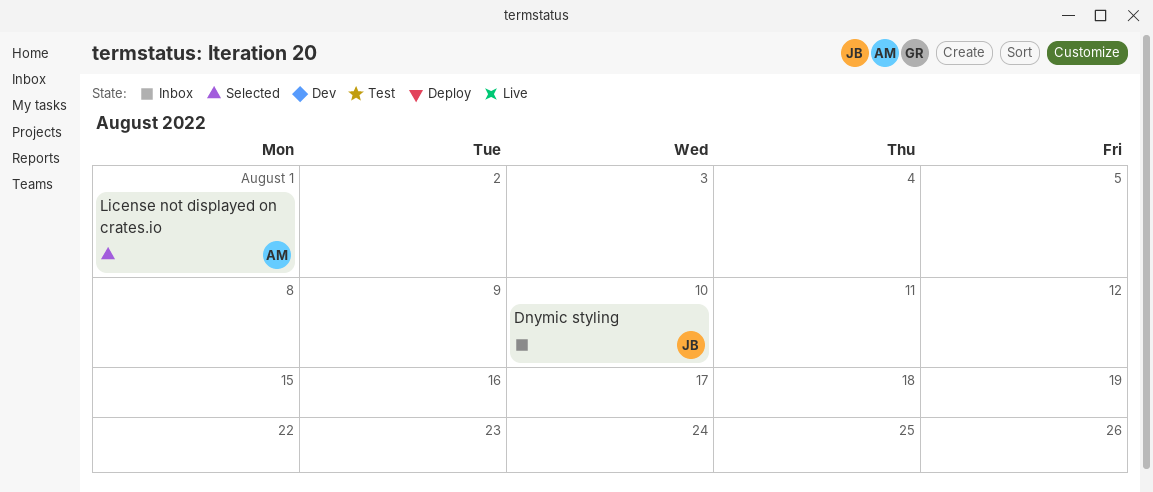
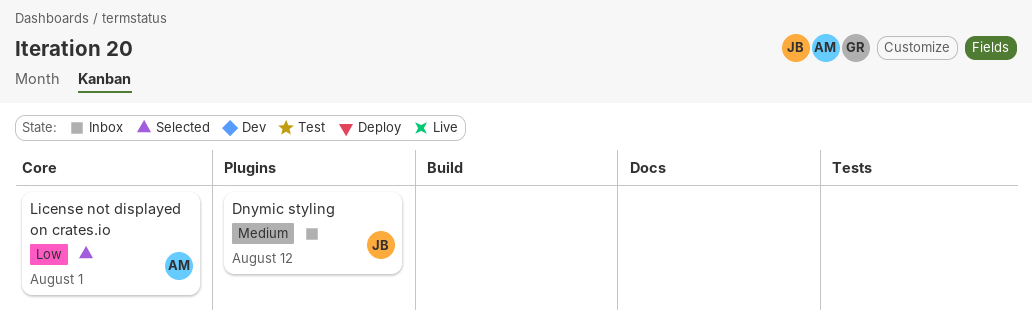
Dnymic styling, due: Aug 10 -> Aug 12

